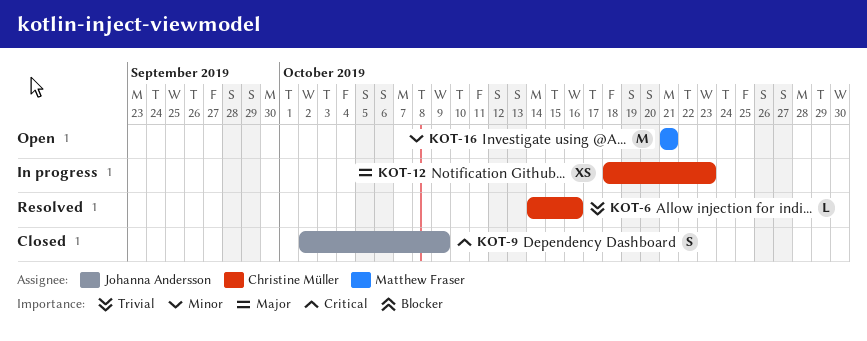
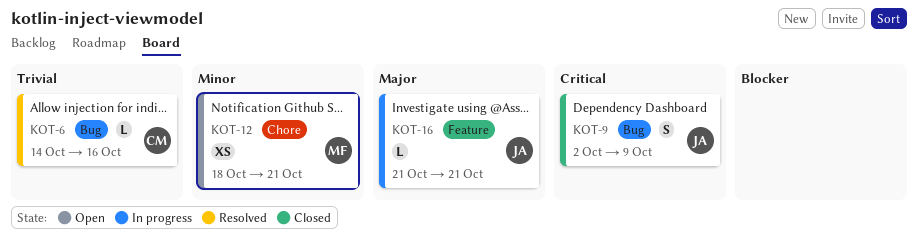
KOT-12, status: In progress -> Open
KOT-12, owner: Christine Müller -> Matthew Fraser
KOT-12, priority: Major -> Minor
KOT-12, due: Oct 23 -> Oct 21
KOT-16, status: Open -> In progress
KOT-16, owner: Matthew Fraser -> Johanna Andersson
KOT-16, priority: Minor -> Major
KOT-16, estimate: M -> L

